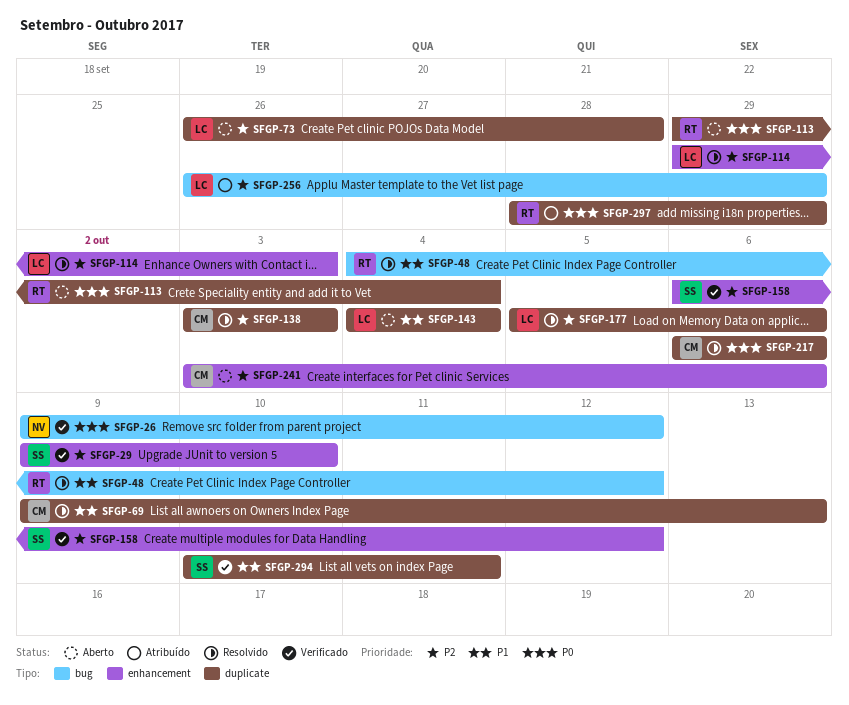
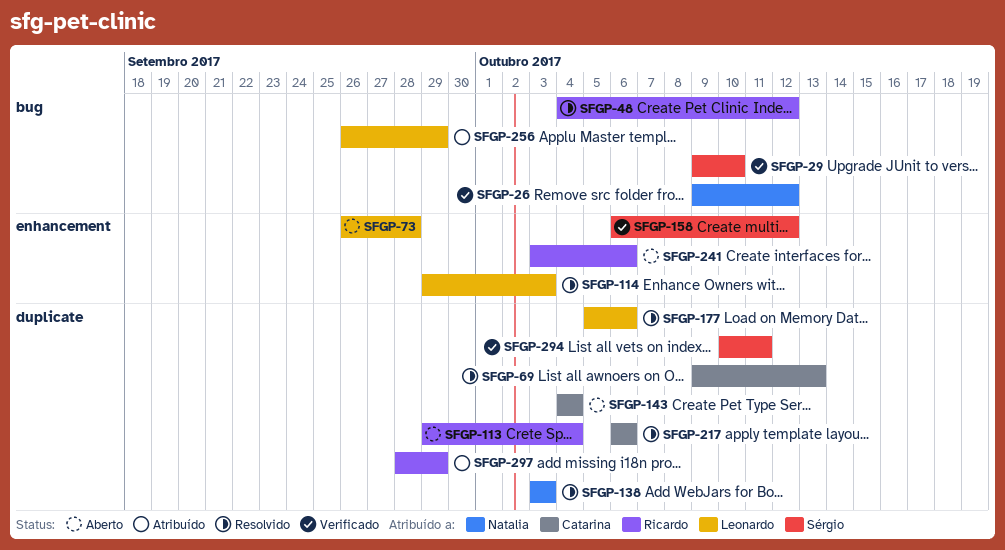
SFGP-29, label: enhancement -> bug
SFGP-73, label: duplicate -> enhancement
SFGP-138, owner: Catarina -> Natalia
SFGP-143, owner: Leonardo -> Catarina
SFGP-241, owner: Catarina -> Ricardo

